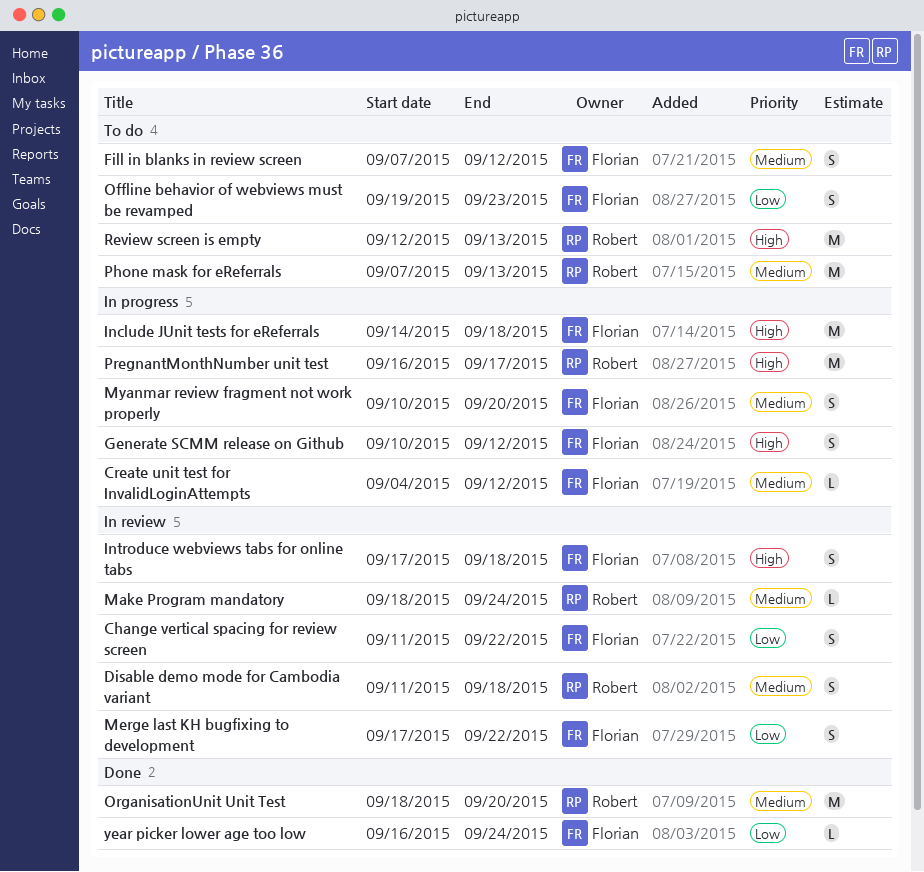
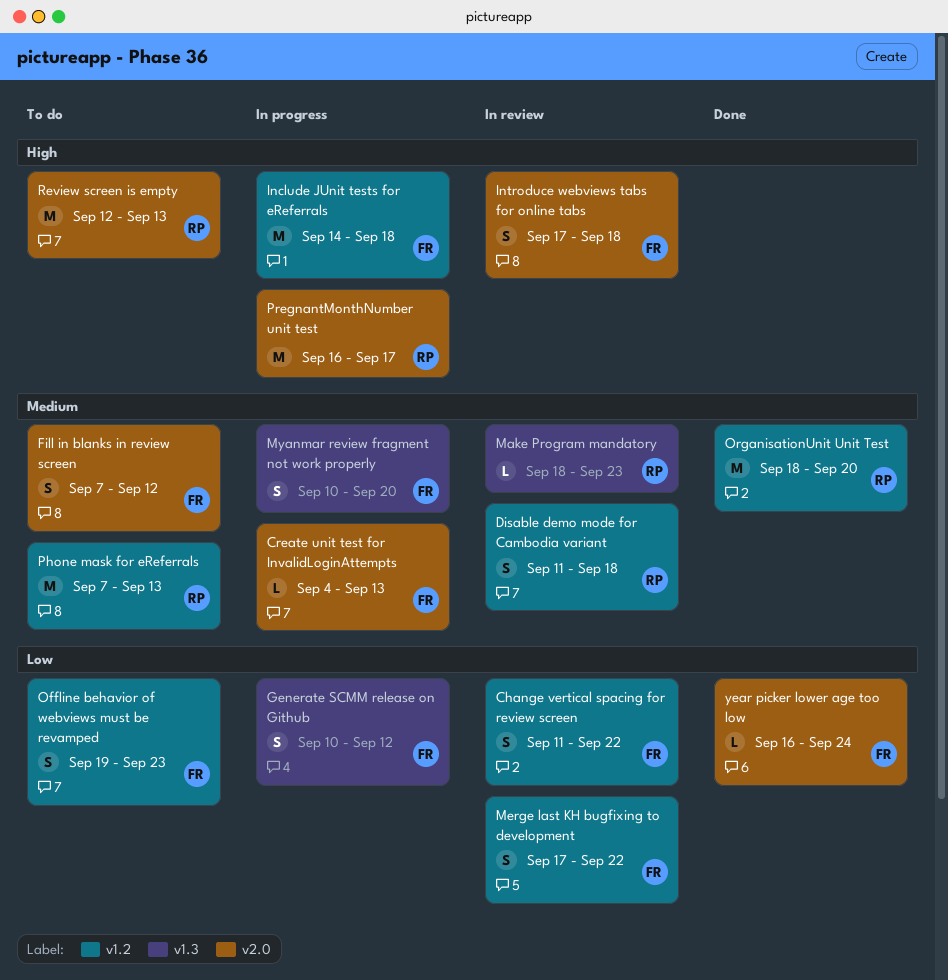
Create unit test for InvalidLoginAttempts, due: Sep 12 -> Sep 13
Generate SCMM release on Github, priority: High -> Low
Make Program mandatory, due: Sep 24 -> Sep 23

